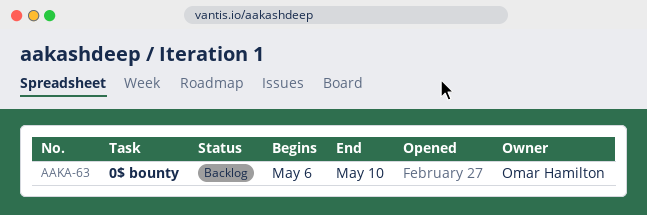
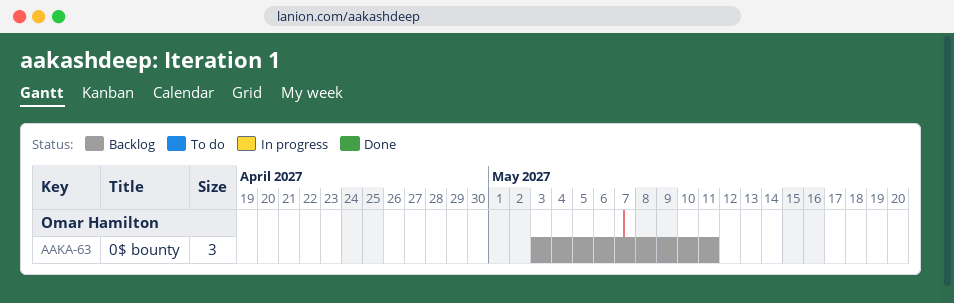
AAKA-63, start: May 6 -> May 3
AAKA-63, due: May 10 -> May 11

